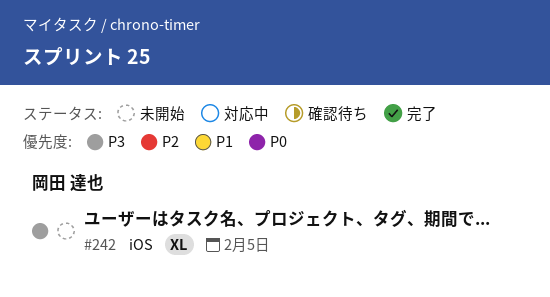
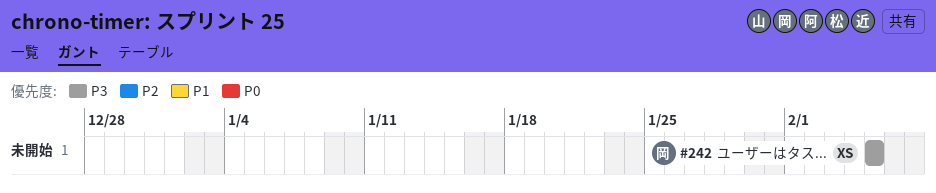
#242, estimate: XL -> XS

